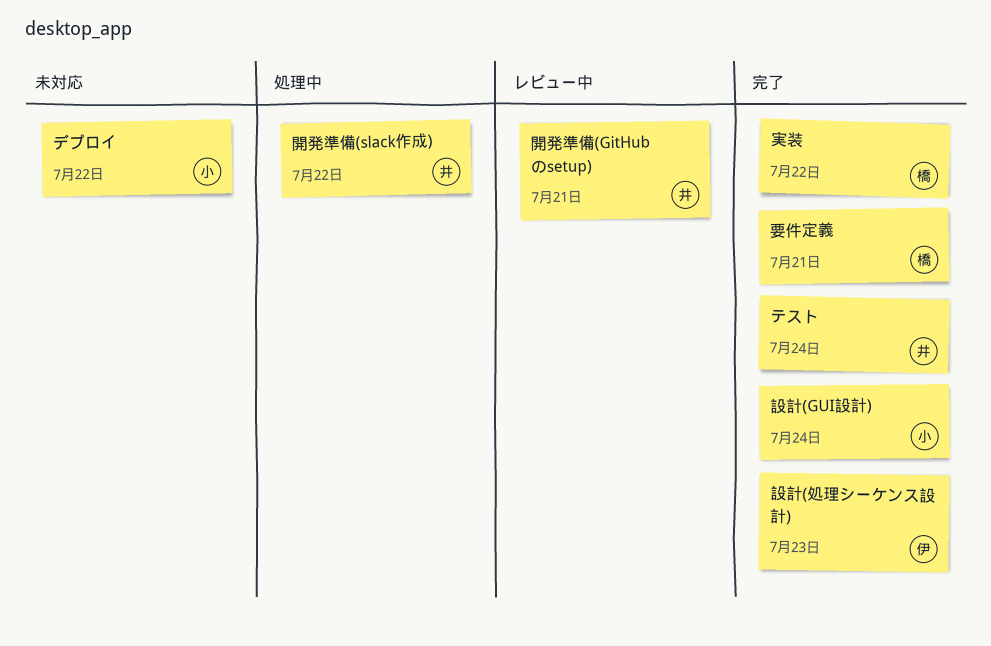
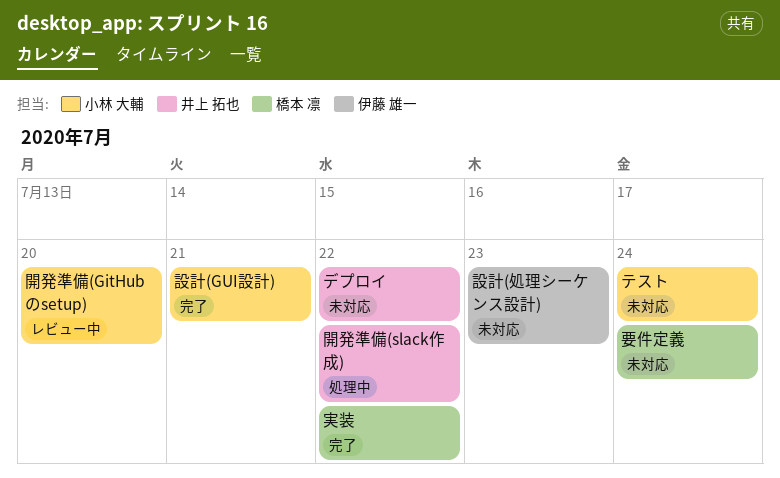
テスト, status: 完了 -> 未対応
テスト, owner: 井上 拓也 -> 小林 大輔
デプロイ, owner: 小林 大輔 -> 井上 拓也
要件定義, status: 完了 -> 未対応
要件定義, due: Jul 21 -> Jul 24
設計(GUI設計), due: Jul 24 -> Jul 21
設計(処理シーケンス設計), status: 完了 -> 未対応
開発準備(GitHubのsetup), owner: 井上 拓也 -> 小林 大輔
開発準備(GitHubのsetup), due: Jul 21 -> Jul 20

